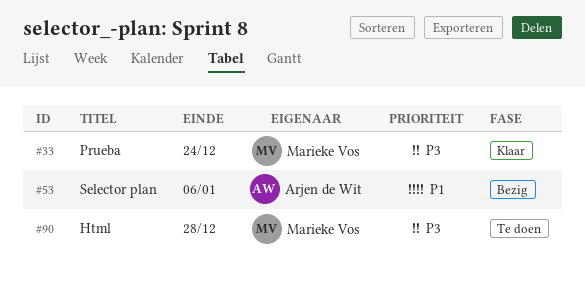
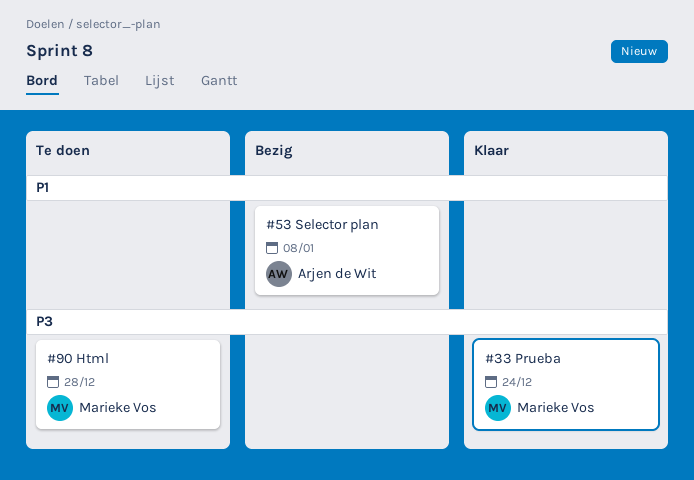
#53, due: Jan 6 -> Jan 8

